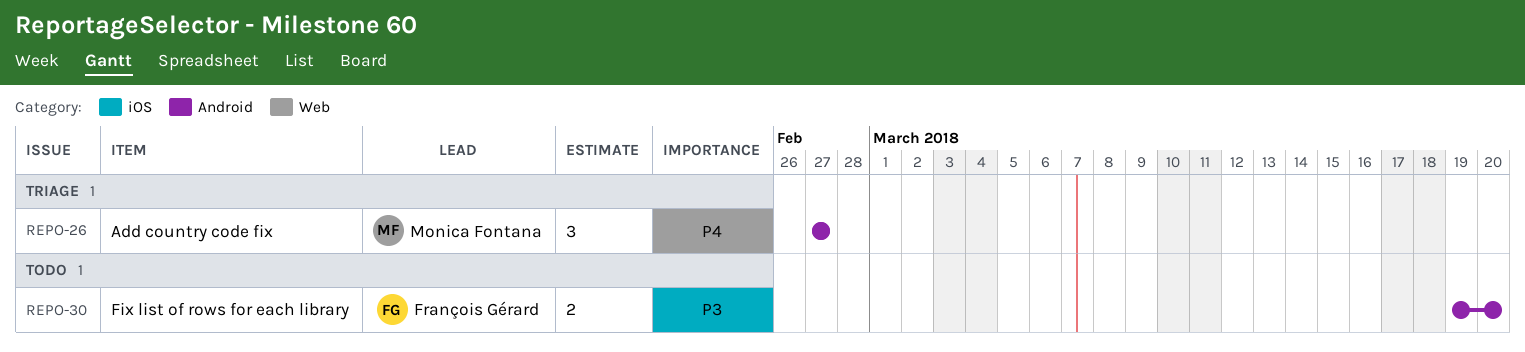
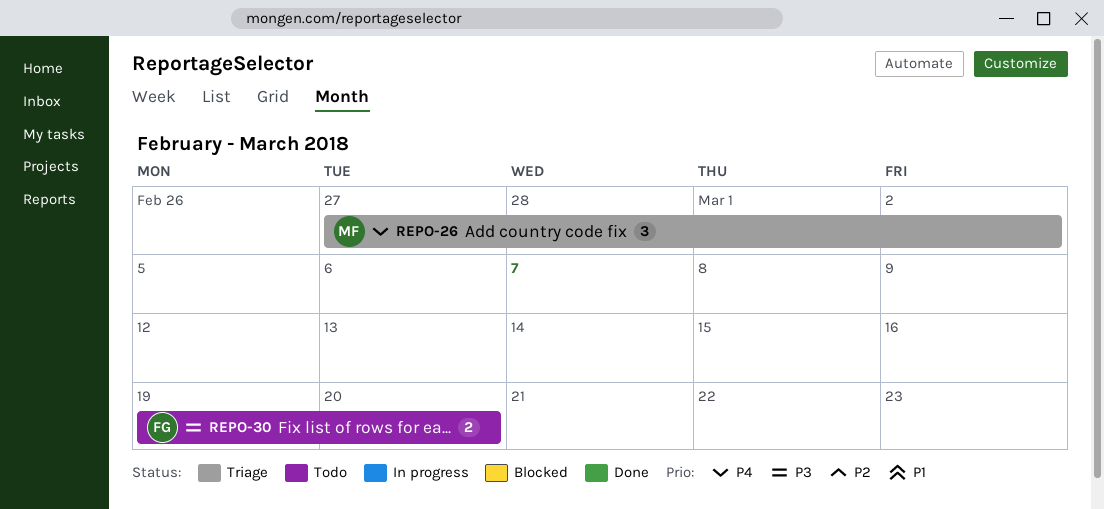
REPO-26, due: Feb 27 -> Mar 2

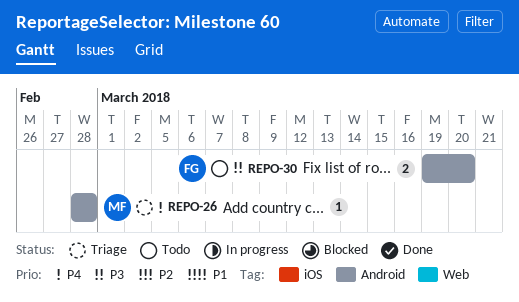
REPO-26, estimate: 3 -> 1
REPO-26, start: Feb 27 -> Feb 28
REPO-26, due: Mar 2 -> Feb 28

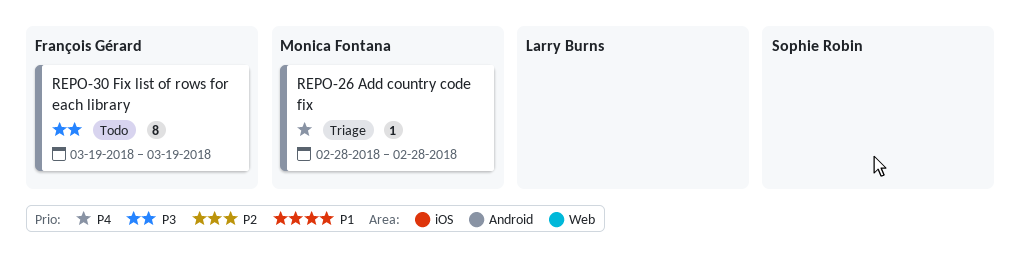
REPO-30, estimate: 2 -> 8
REPO-30, due: Mar 20 -> Mar 19

